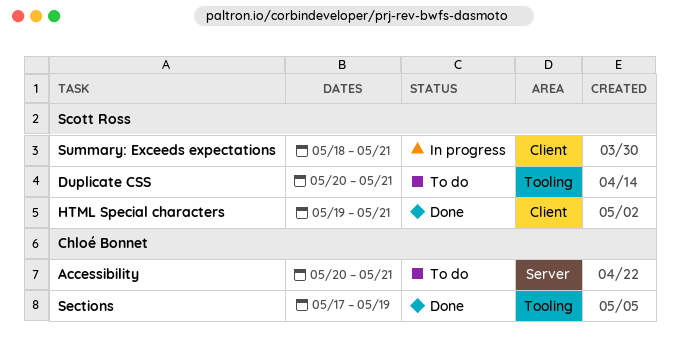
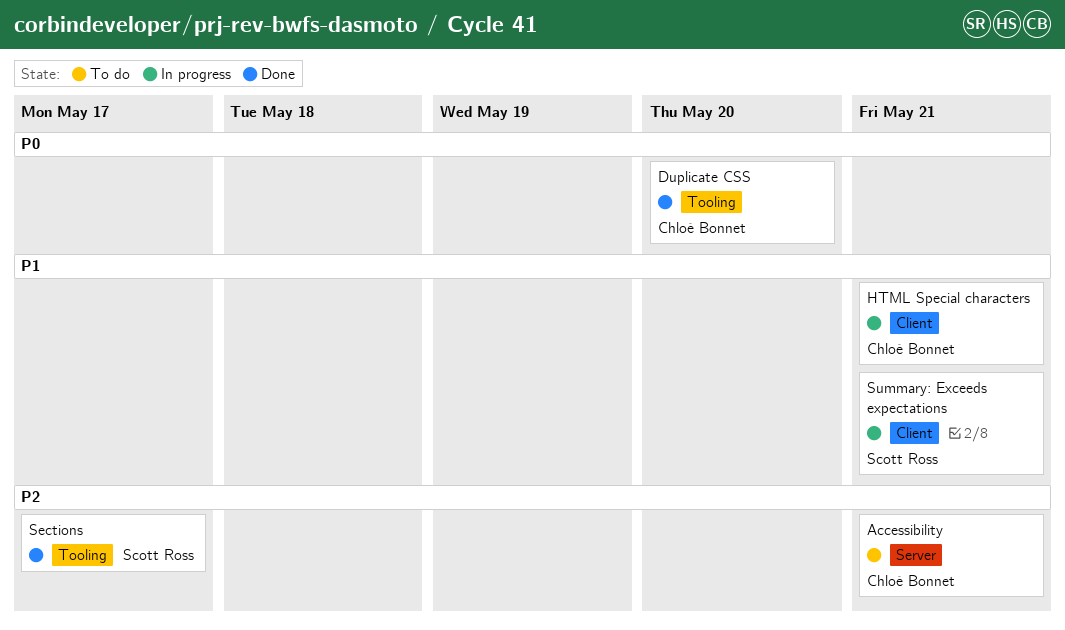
Duplicate CSS, status: To do -> Done
Duplicate CSS, owner: Scott Ross -> Chloé Bonnet
Duplicate CSS, due: May 21 -> May 20
HTML Special characters, status: Done -> In progress
HTML Special characters, owner: Scott Ross -> Chloé Bonnet
Sections, owner: Chloé Bonnet -> Scott Ross
Sections, due: May 19 -> May 17

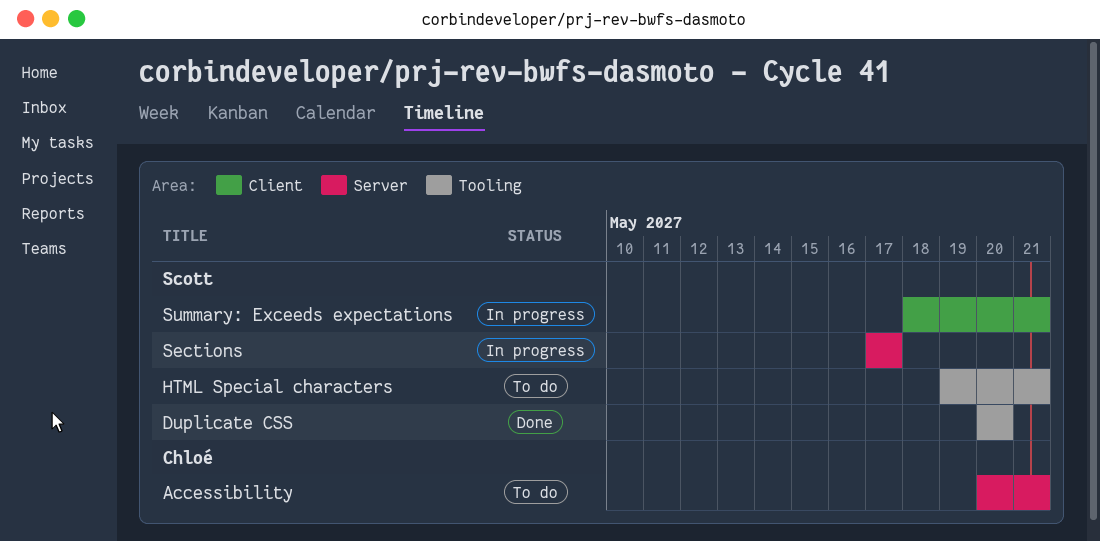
Duplicate CSS, owner: Chloé Bonnet -> Scott Ross
HTML Special characters, status: In progress -> To do
HTML Special characters, owner: Chloé Bonnet -> Scott Ross
HTML Special characters, label: Client -> Tooling
Sections, status: Done -> In progress
Sections, label: Tooling -> Server

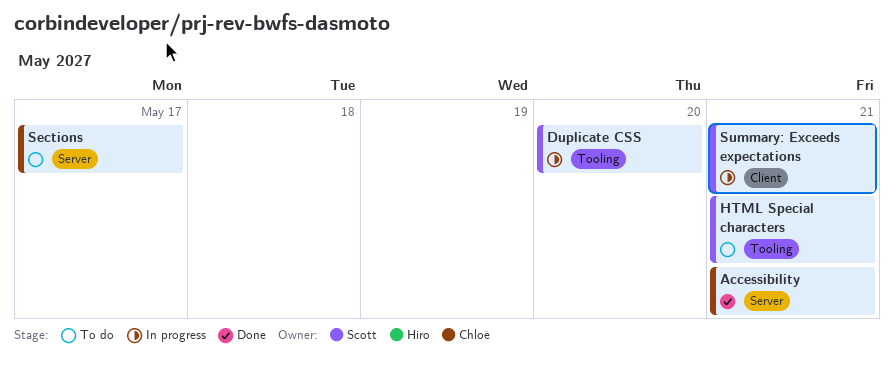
Accessibility, status: To do -> Done
Duplicate CSS, status: Done -> In progress
Sections, status: In progress -> To do
Sections, owner: Scott -> Chloé

